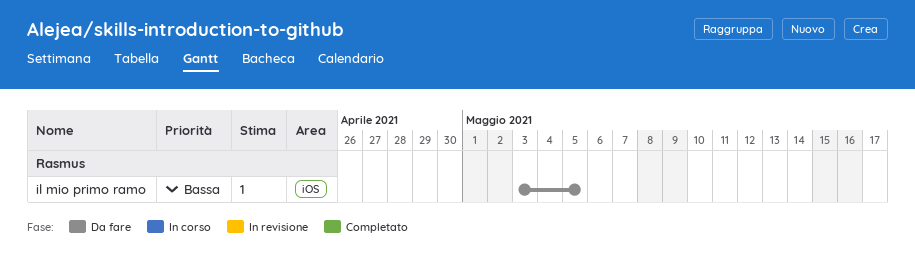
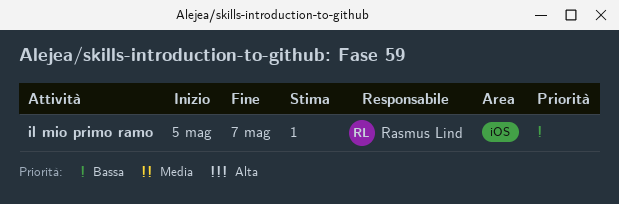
il mio primo ramo, start: May 3 -> May 5
il mio primo ramo, due: May 5 -> May 7

